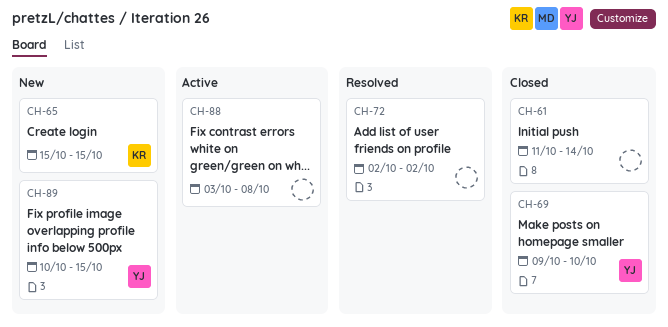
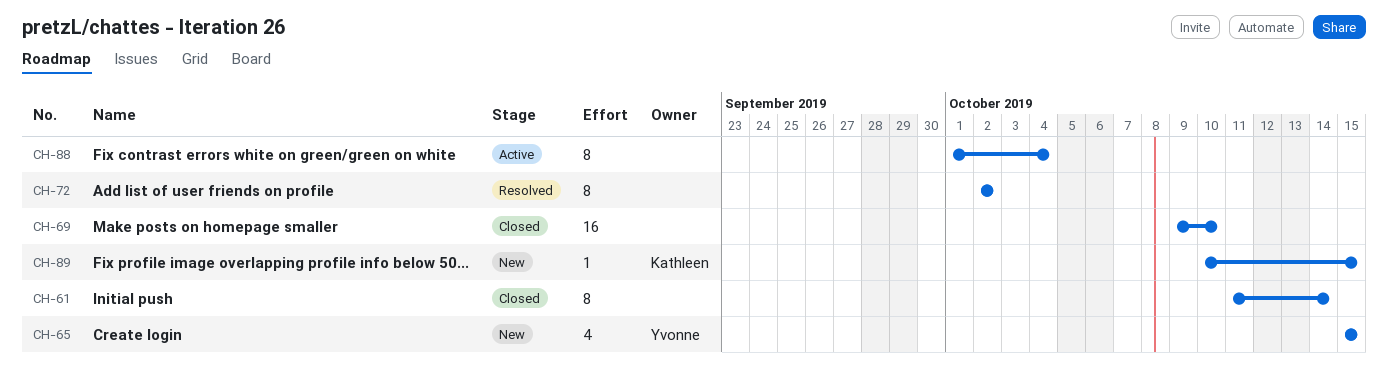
CH-65, owner: Kathleen -> Yvonne
CH-69, owner: Yvonne -> none
CH-88, start: Oct 3 -> Oct 1
CH-88, due: Oct 8 -> Oct 4
CH-89, owner: Yvonne -> Kathleen

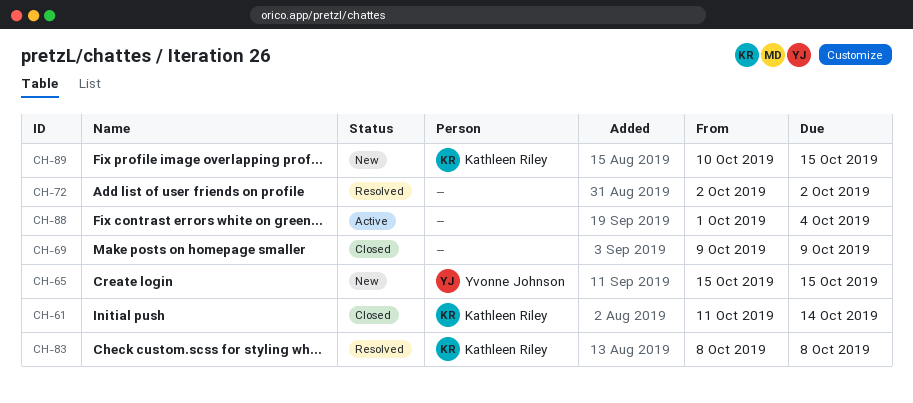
CH-61, owner: none -> Kathleen Riley
CH-69, due: Oct 10 -> Oct 9
CH-83: none -> present

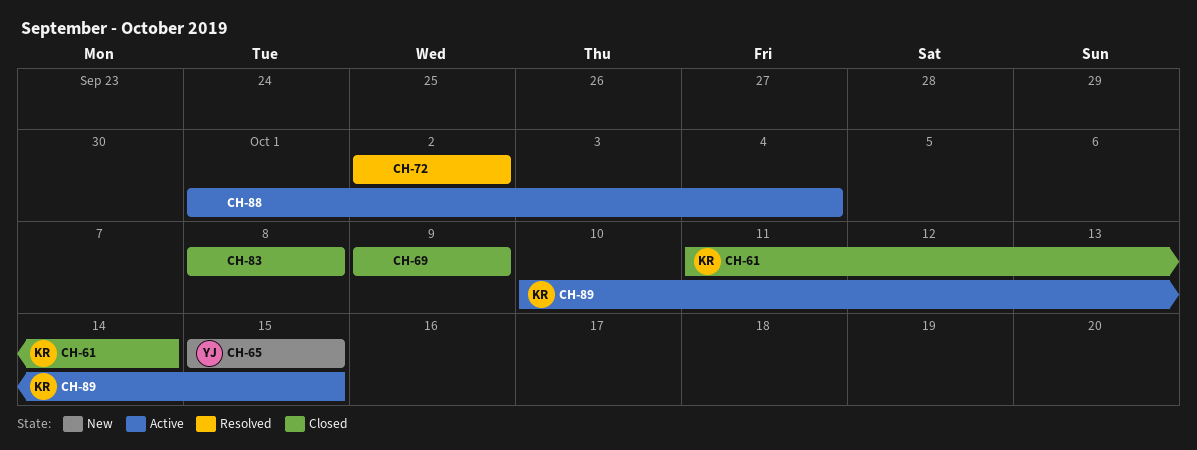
CH-83, status: Resolved -> Closed
CH-83, owner: Kathleen Riley -> none
CH-89, status: New -> Active

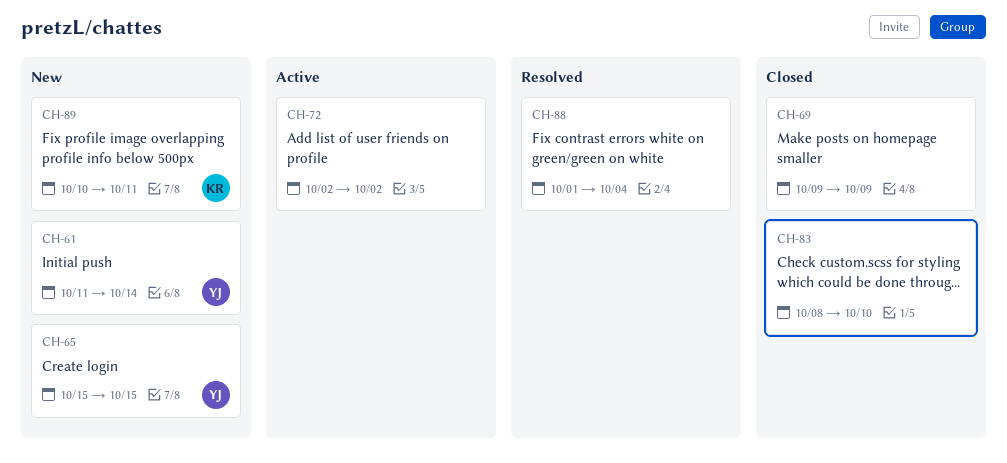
CH-61, status: Closed -> New
CH-61, owner: KR -> YJ
CH-72, status: Resolved -> Active
CH-83, due: Oct 8 -> Oct 10
CH-88, status: Active -> Resolved
CH-89, status: Active -> New
CH-89, due: Oct 15 -> Oct 11

